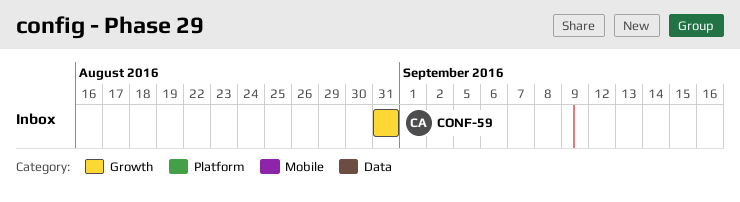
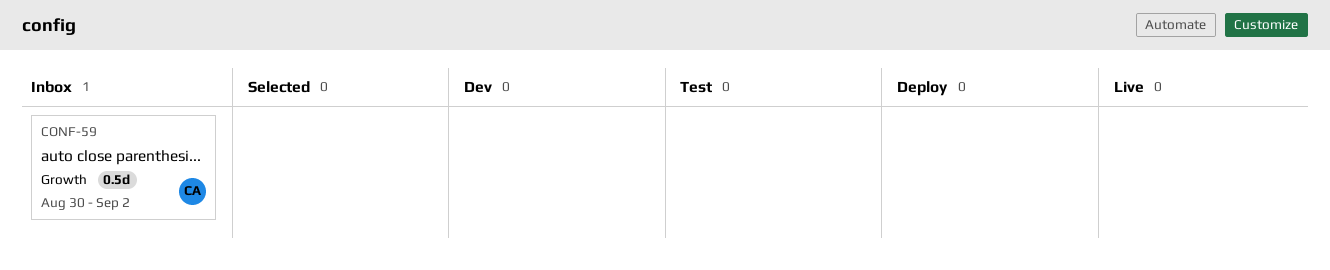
CONF-59, start: Aug 31 -> Aug 30
CONF-59, due: Aug 31 -> Sep 2

